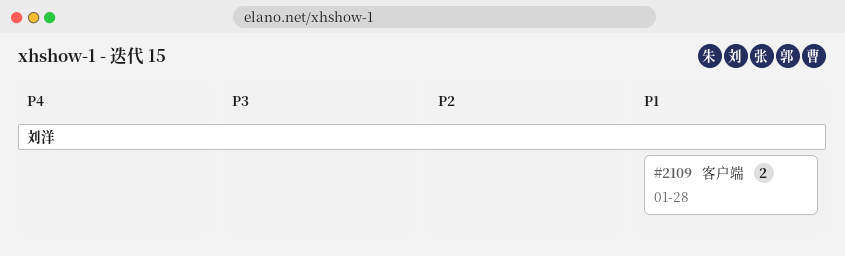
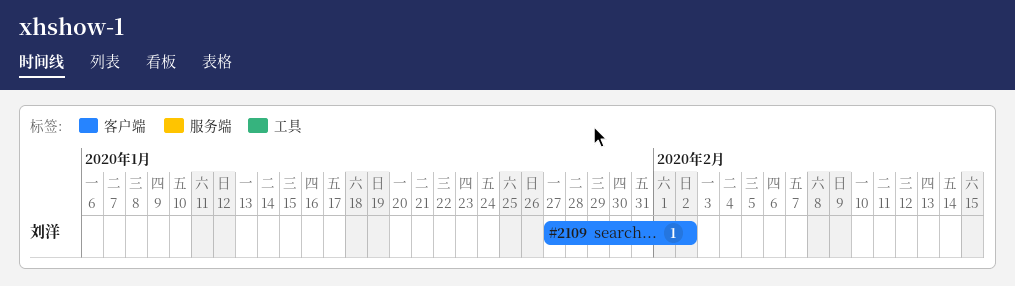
#2109, estimate: 2 -> 1
#2109, due: Jan 28 -> Feb 2

